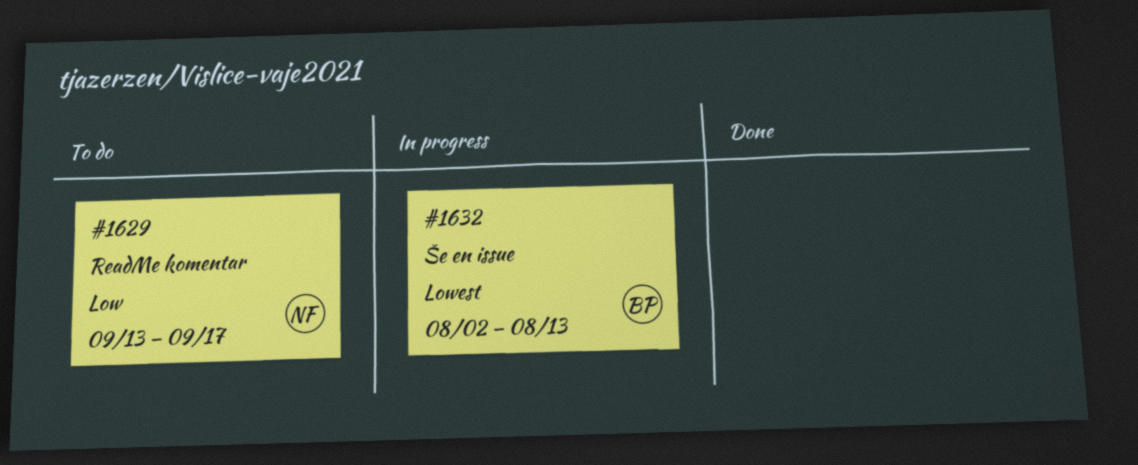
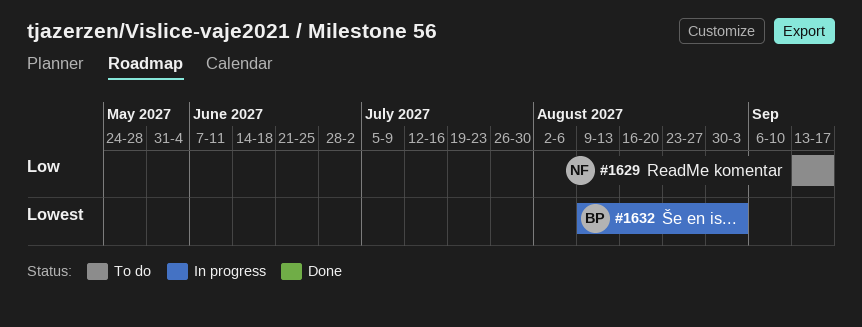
#1632, start: Aug 2 -> Aug 9
#1632, due: Aug 13 -> Sep 3

